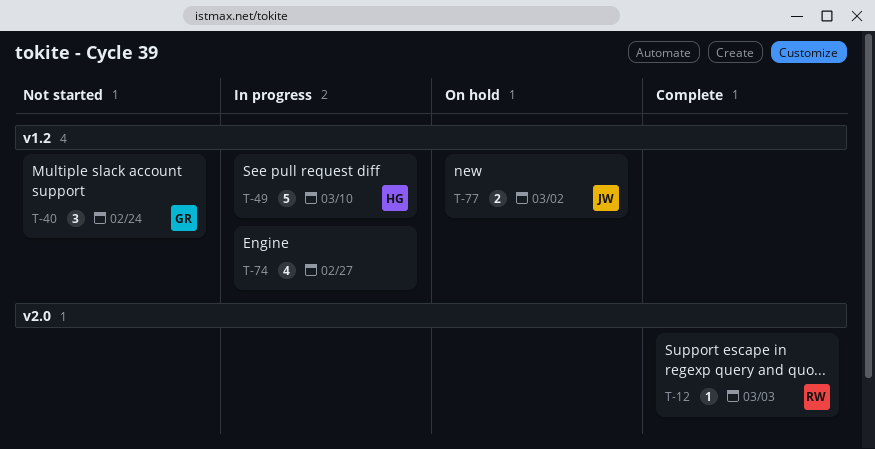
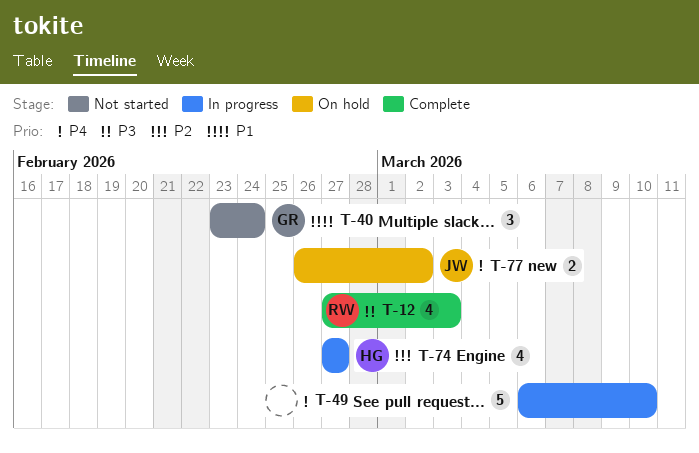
T-12, estimate: 1 -> 4
T-49, owner: HG -> none
T-74, owner: none -> HG

